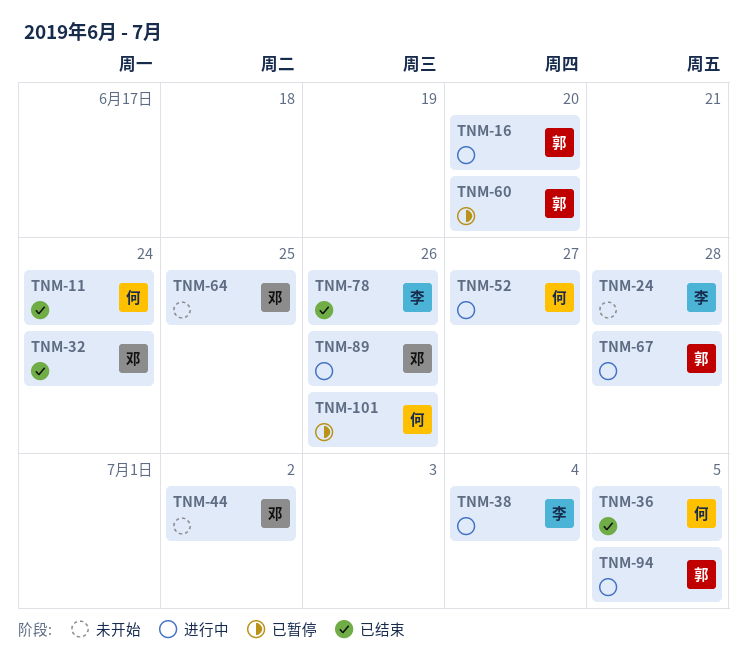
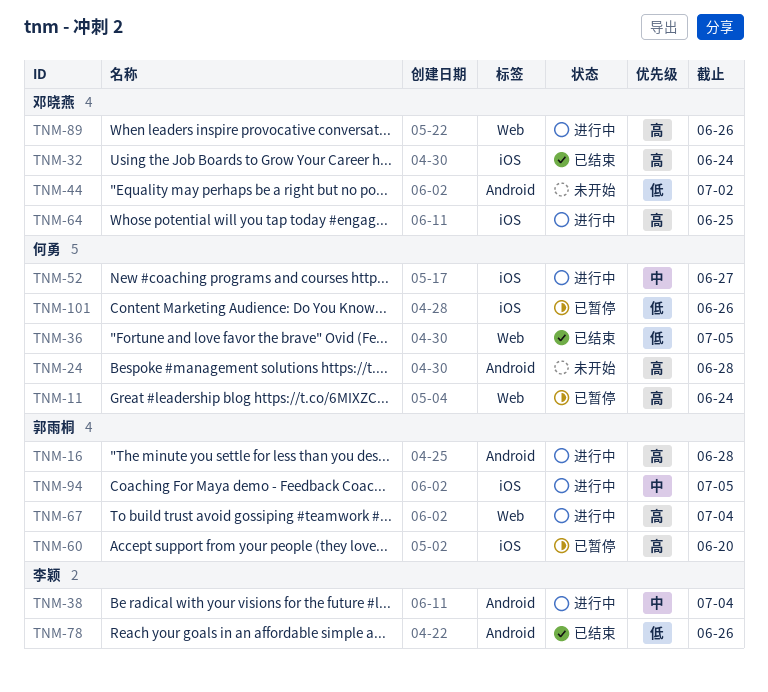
TNM-11, status: 已结束 -> 已暂停
TNM-16, due: Jun 20 -> Jun 28
TNM-24, owner: 李颖 -> 何勇
TNM-64, status: 未开始 -> 进行中
TNM-67, due: Jun 28 -> Jul 4

